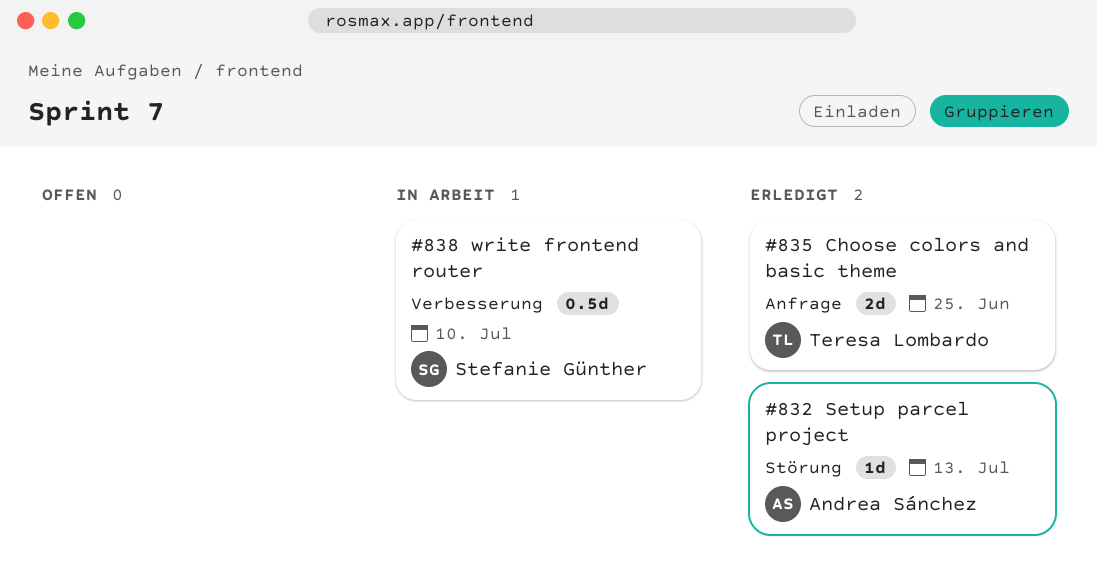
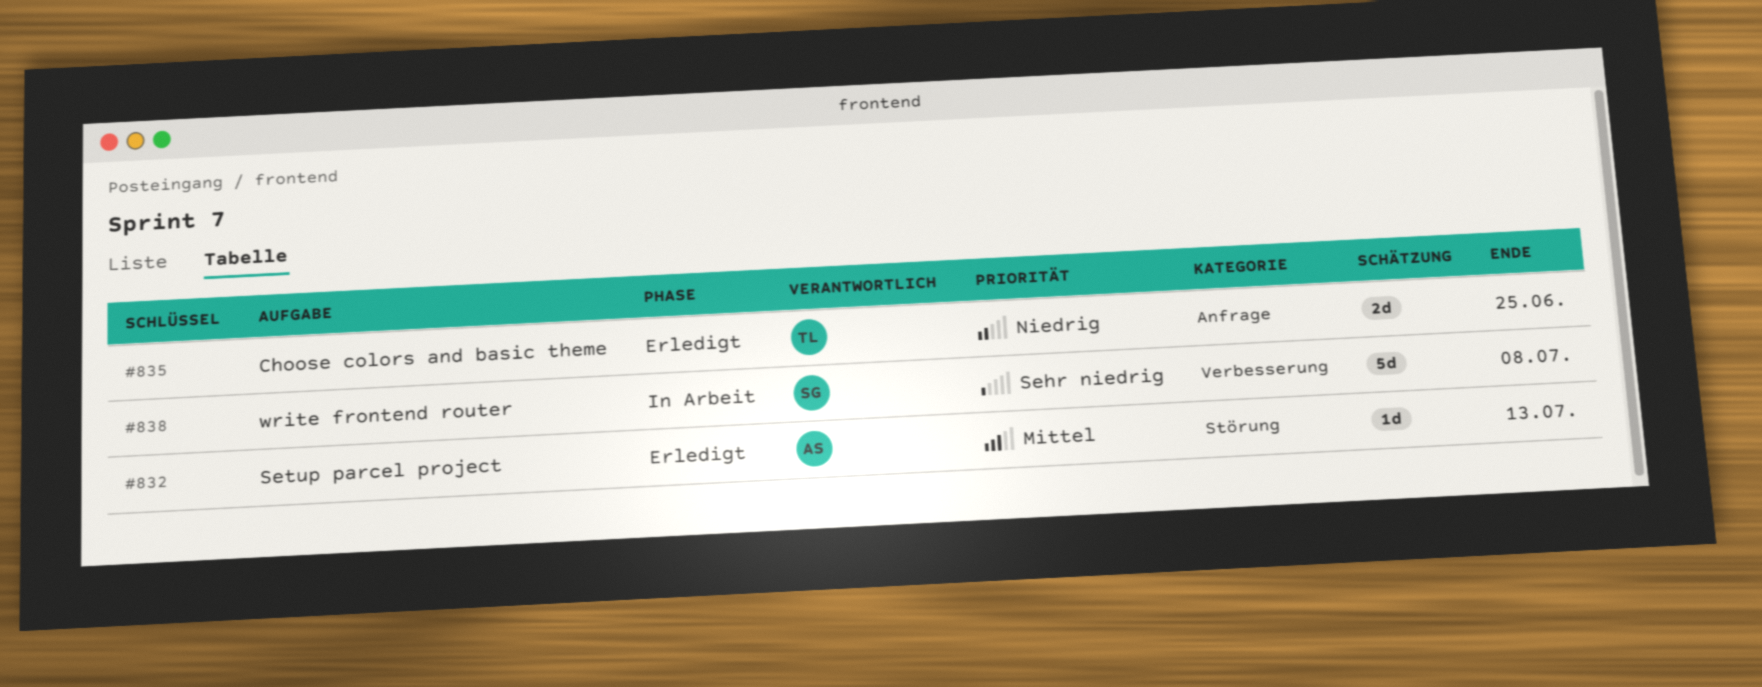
#838, estimate: 0.5d -> 5d
#838, due: Jul 10 -> Jul 8

